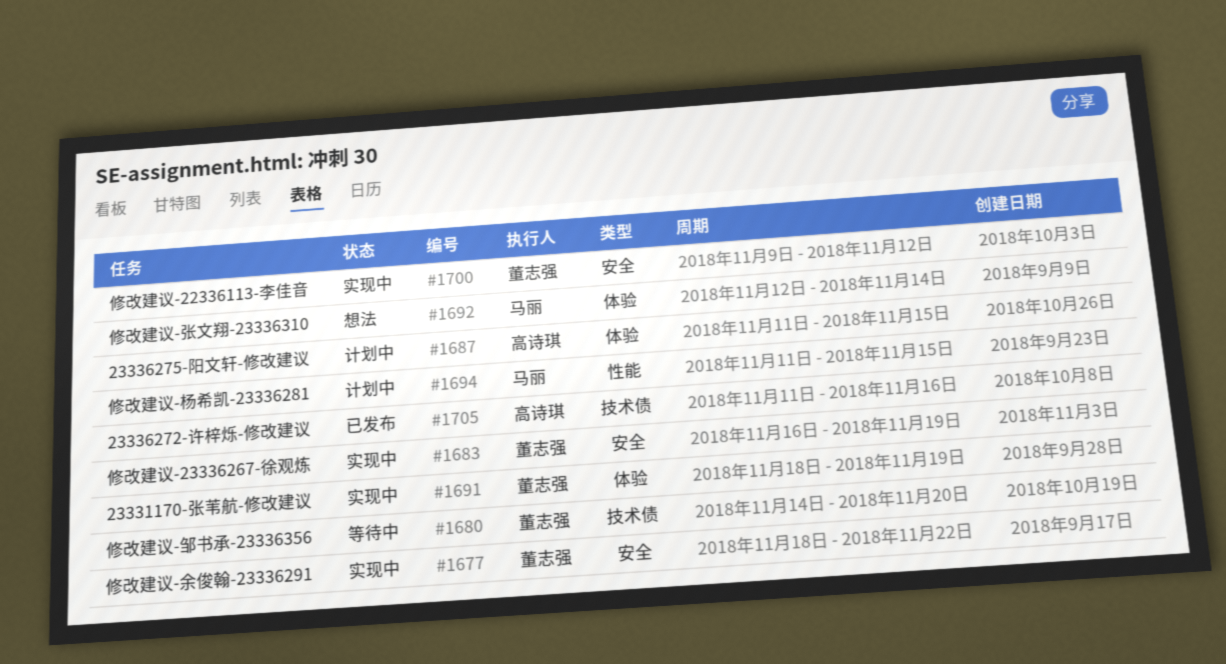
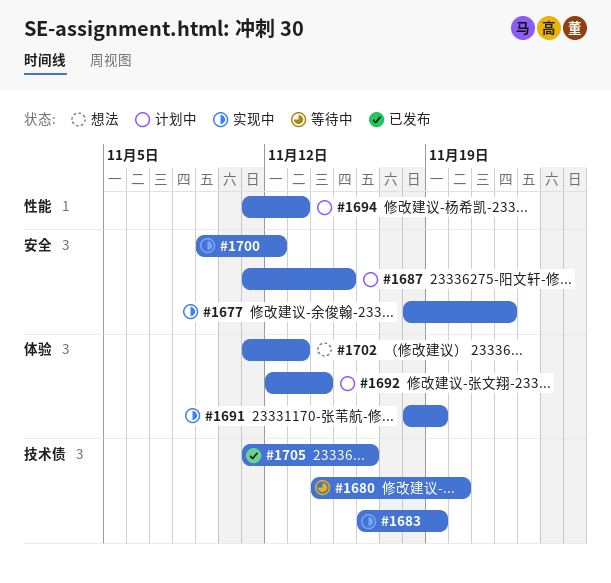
#1683, label: 安全 -> 技术债
#1687, label: 体验 -> 安全
#1692, status: 想法 -> 计划中
#1694, due: Nov 15 -> Nov 13
#1702: none -> present

